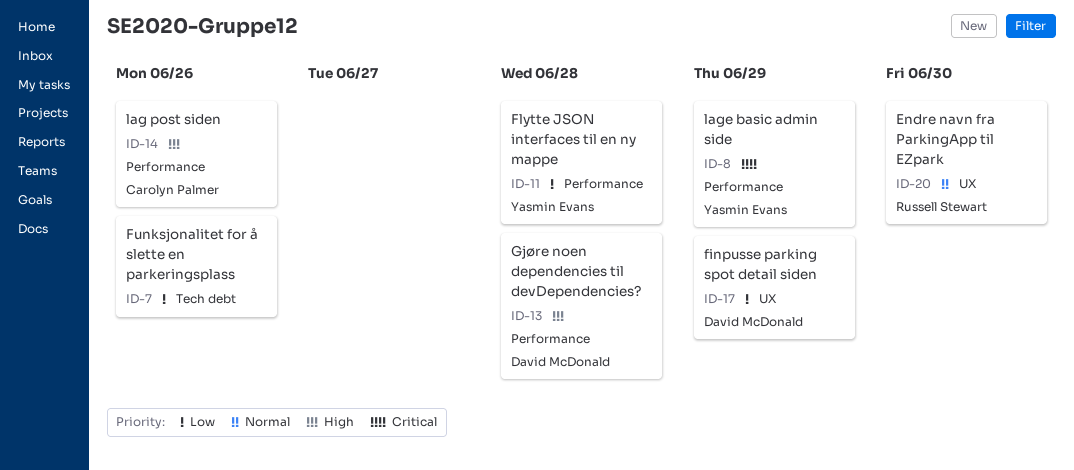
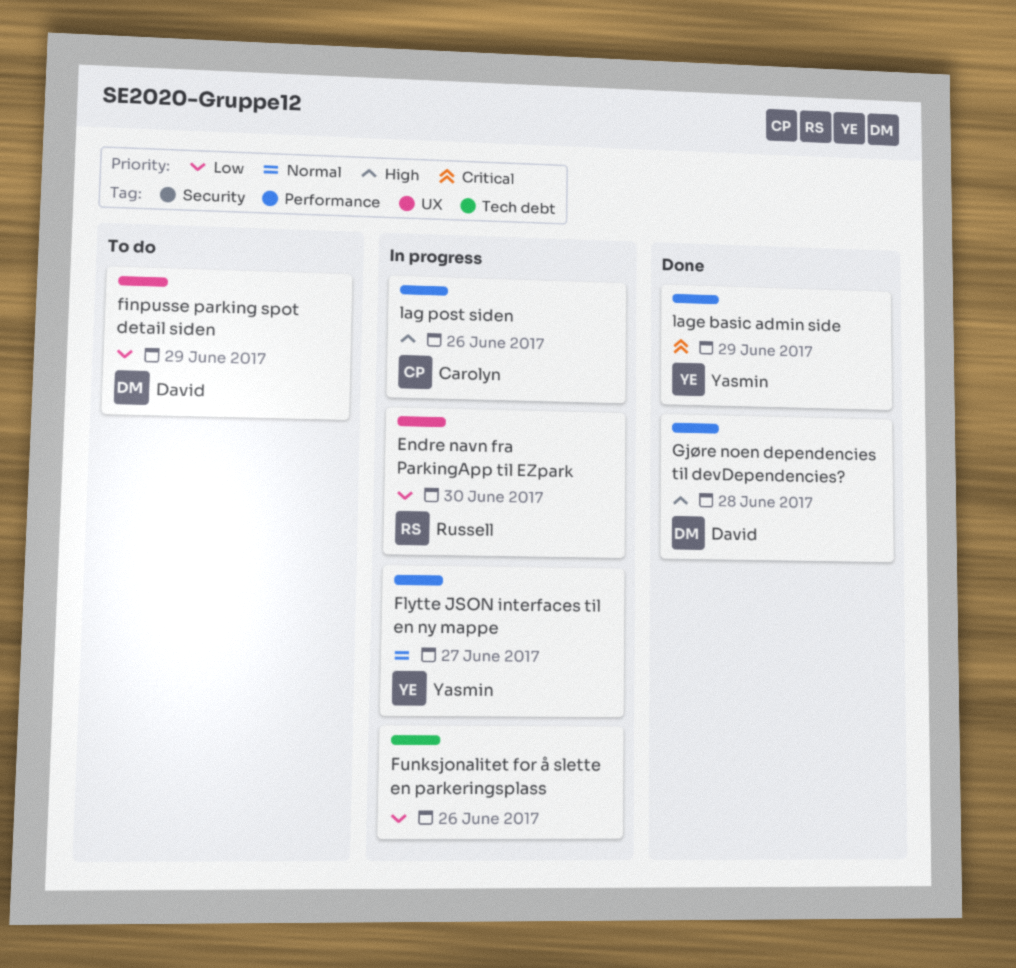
Endre navn fra ParkingApp til EZpark, priority: Normal -> Low
Flytte JSON interfaces til en ny mappe, priority: Low -> Normal
Flytte JSON interfaces til en ny mappe, due: Jun 28 -> Jun 27

